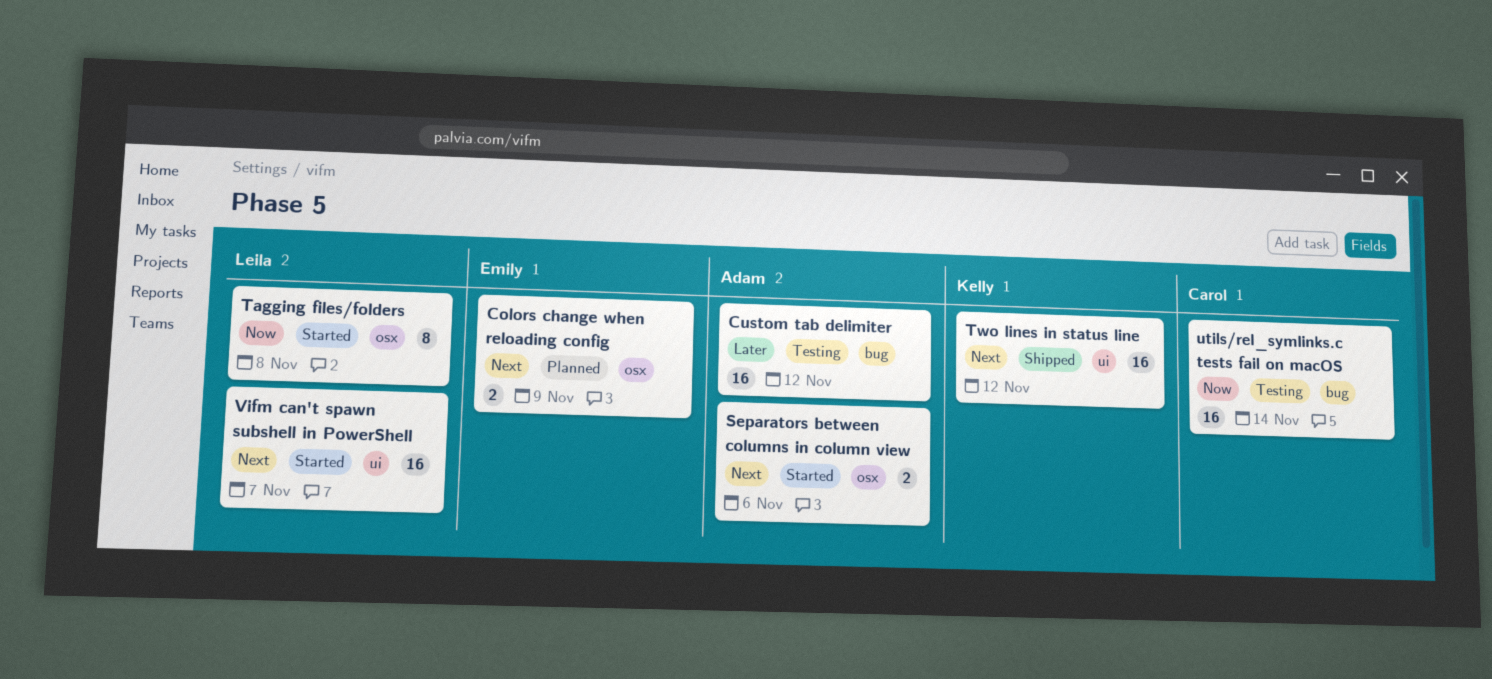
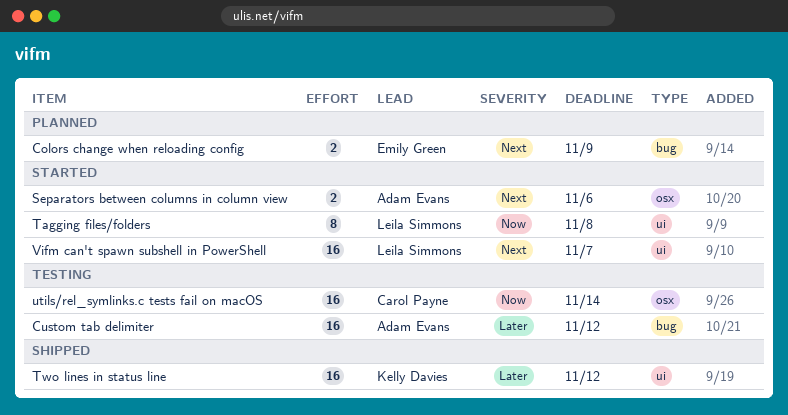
Colors change when reloading config, label: osx -> bug
Tagging files/folders, label: osx -> ui
Two lines in status line, priority: Next -> Later
utils/rel_symlinks.c tests fail on macOS, label: bug -> osx

